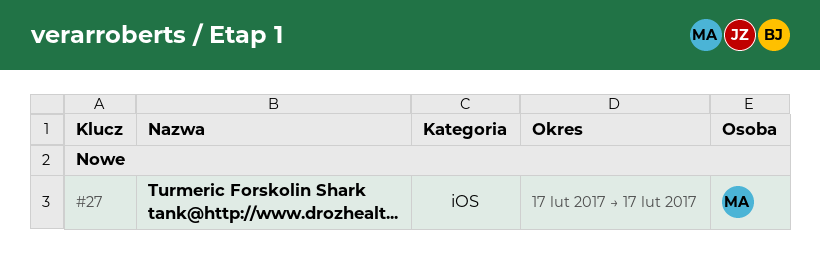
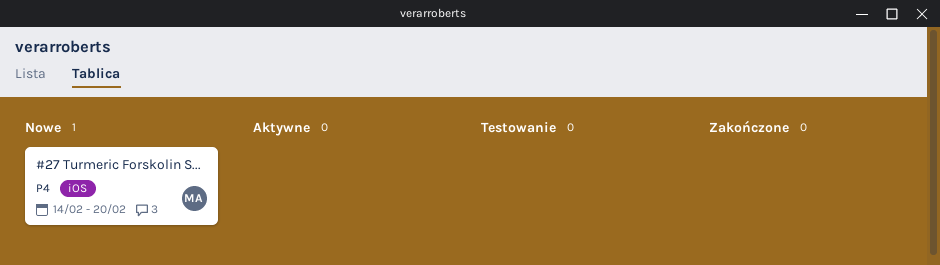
#27, start: Feb 17 -> Feb 14
#27, due: Feb 17 -> Feb 20

